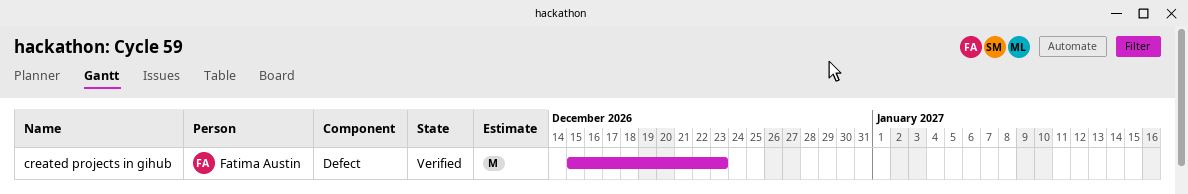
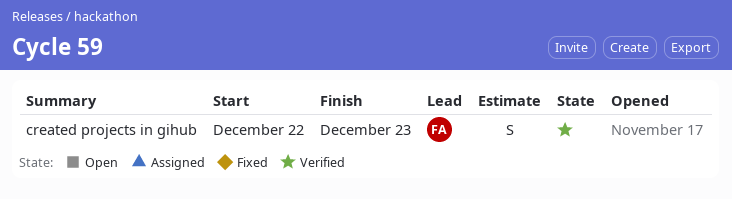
created projects in gihub, estimate: M -> S
created projects in gihub, start: Dec 15 -> Dec 22

